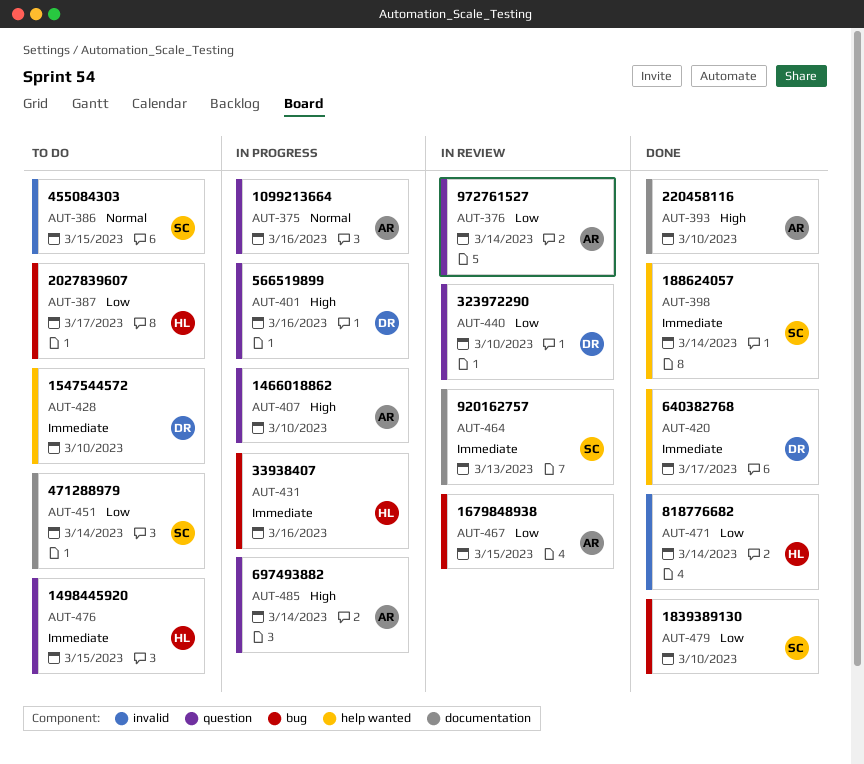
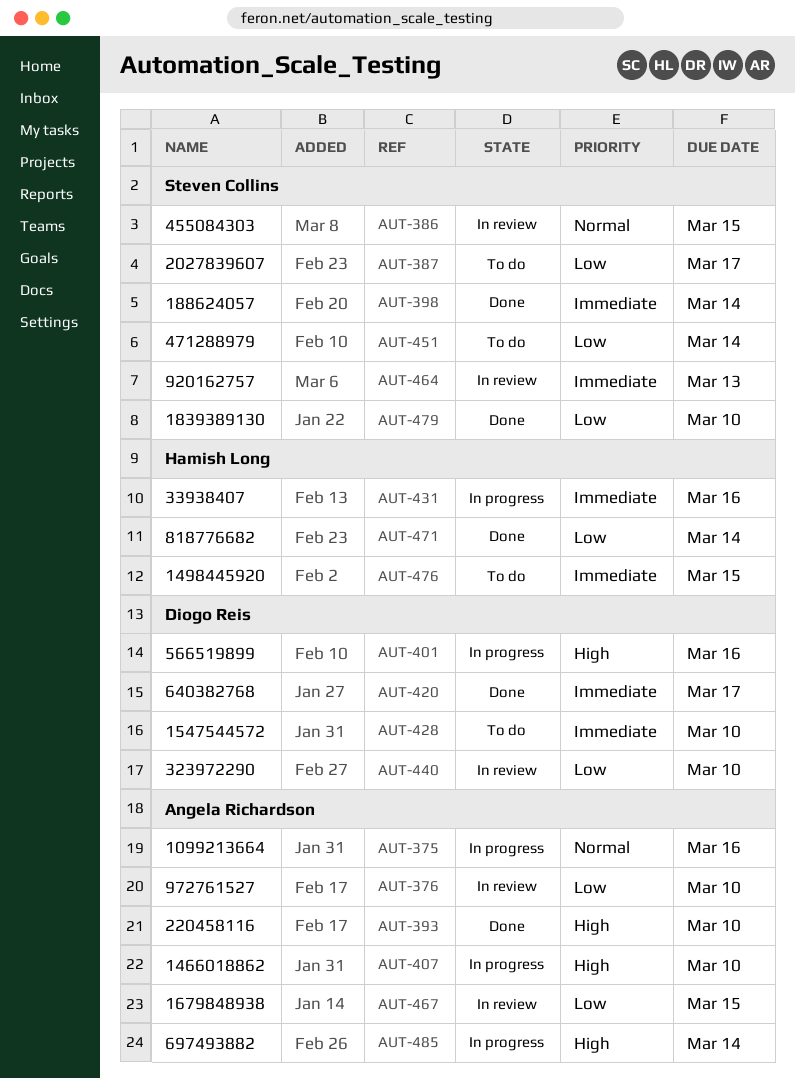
AUT-376, due: Mar 14 -> Mar 10
AUT-386, status: To do -> In review
AUT-387, owner: Hamish Long -> Steven Collins

